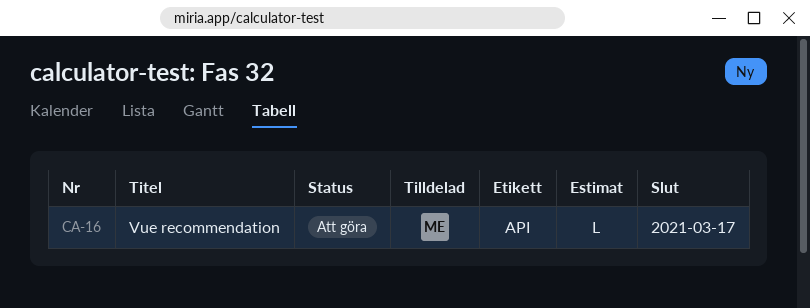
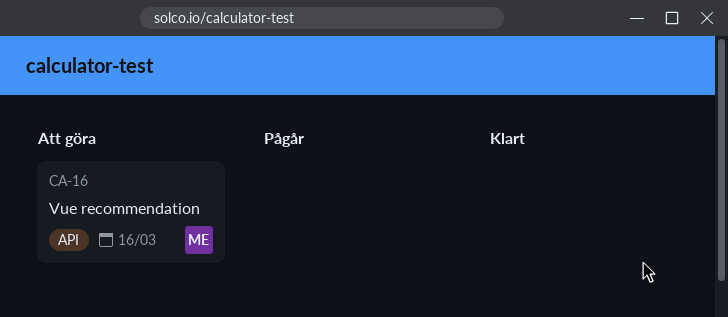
CA-16, due: Mar 17 -> Mar 16

